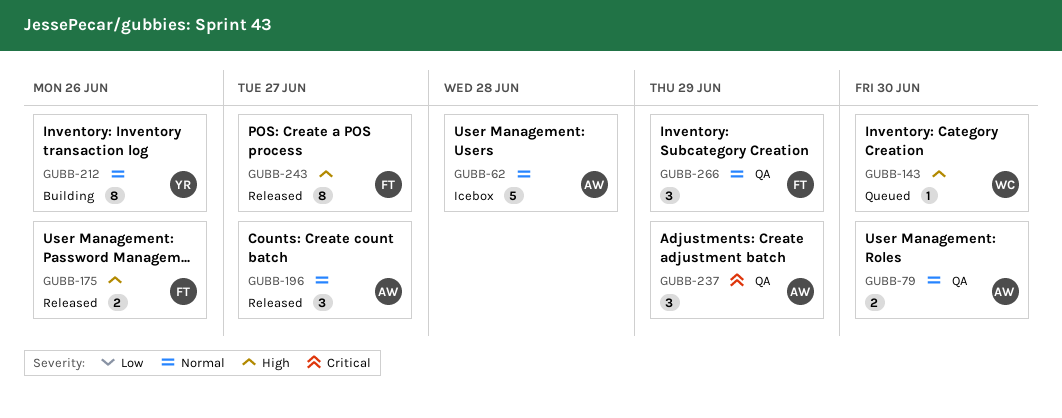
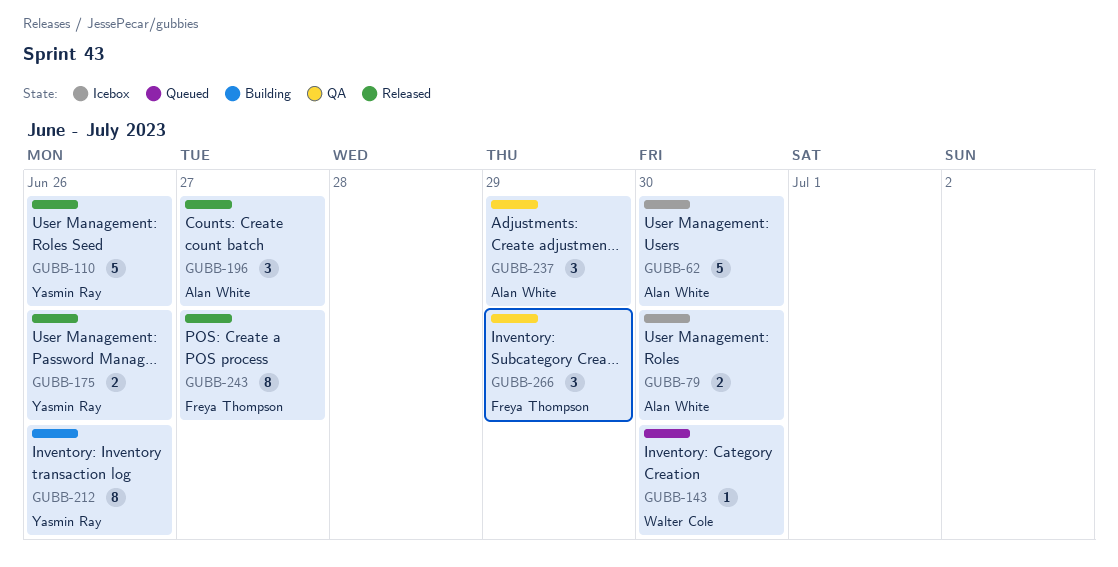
GUBB-62, due: Jun 28 -> Jun 30
GUBB-79, status: QA -> Icebox
GUBB-110: none -> present
GUBB-175, owner: Freya Thompson -> Yasmin Ray

